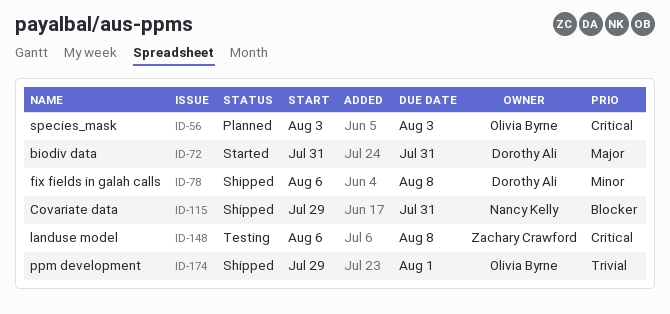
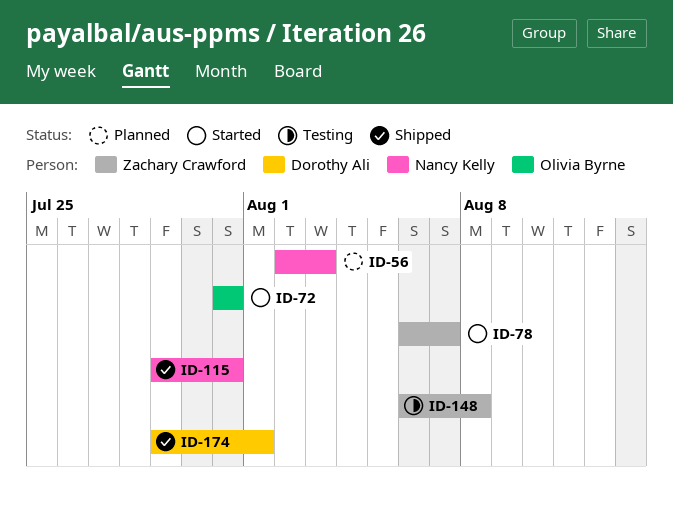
ID-56, owner: Olivia Byrne -> Nancy Kelly
ID-56, start: Aug 3 -> Aug 2
ID-72, owner: Dorothy Ali -> Olivia Byrne
ID-78, status: Shipped -> Started
ID-78, owner: Dorothy Ali -> Zachary Crawford
ID-78, due: Aug 8 -> Aug 7
ID-174, owner: Olivia Byrne -> Dorothy Ali

